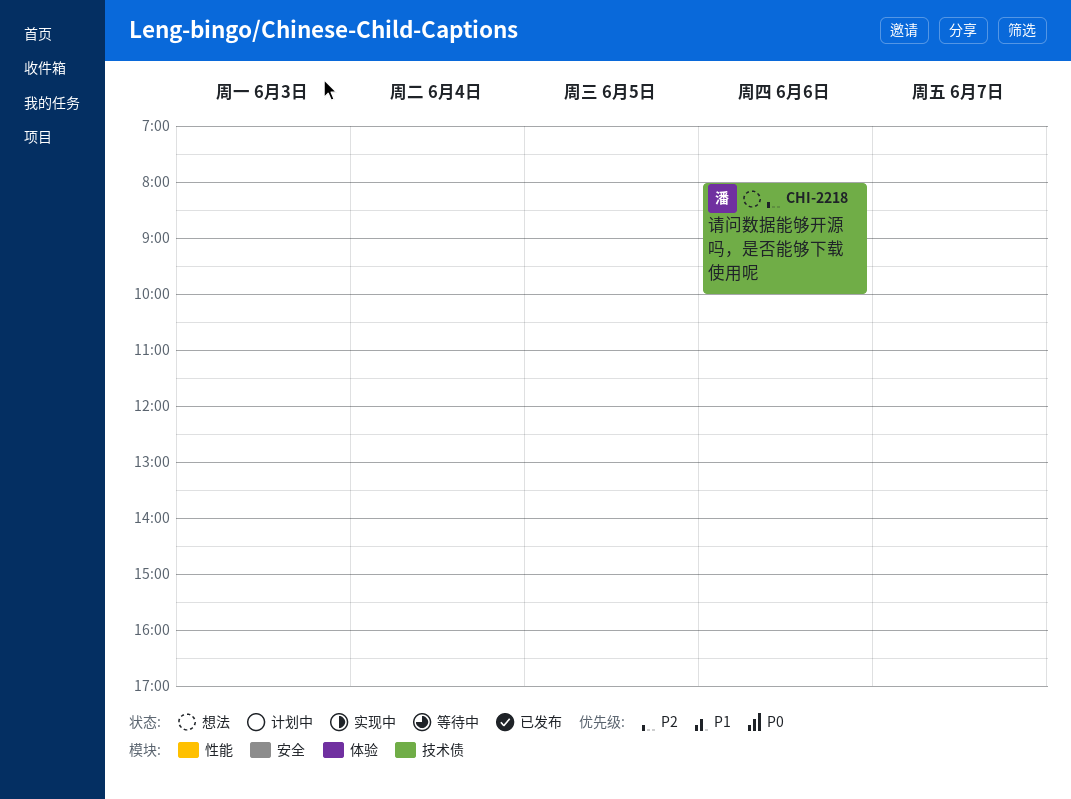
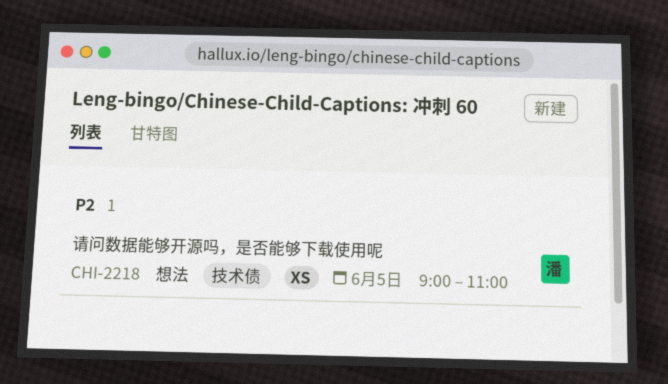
CHI-2218, day: Jun 6 -> Jun 5
CHI-2218, begins: 08:00 -> 09:00
CHI-2218, ends: 10:00 -> 11:00

